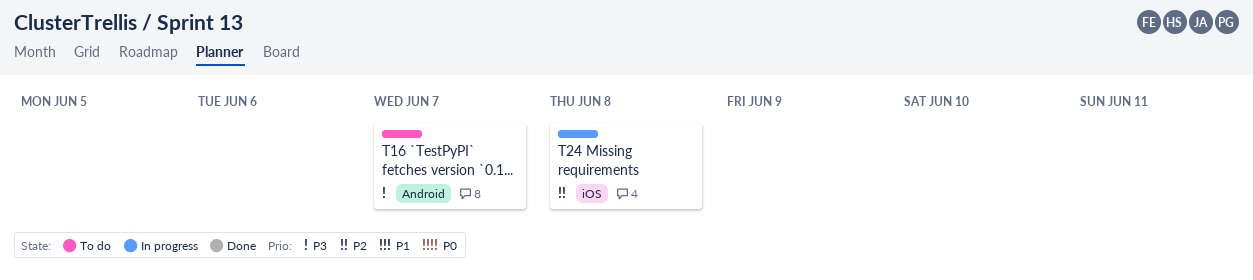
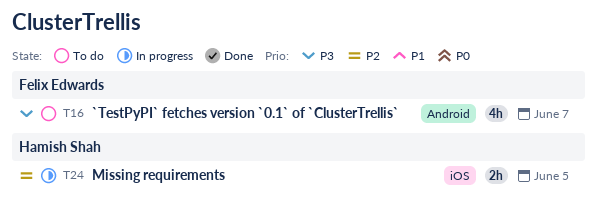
T24, due: Jun 8 -> Jun 5

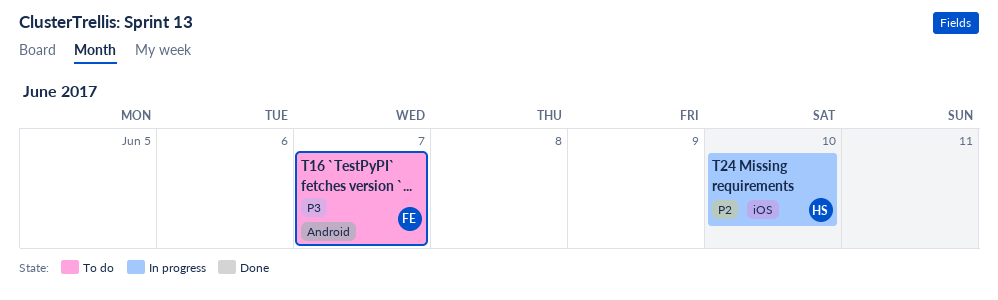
T24, due: Jun 5 -> Jun 10

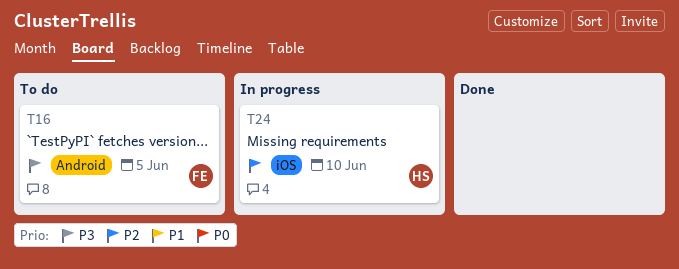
T16, due: Jun 7 -> Jun 5

